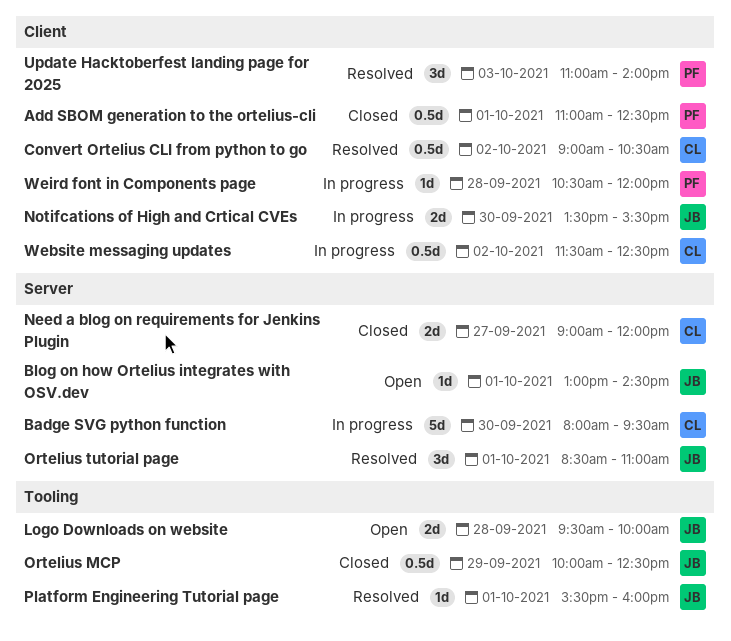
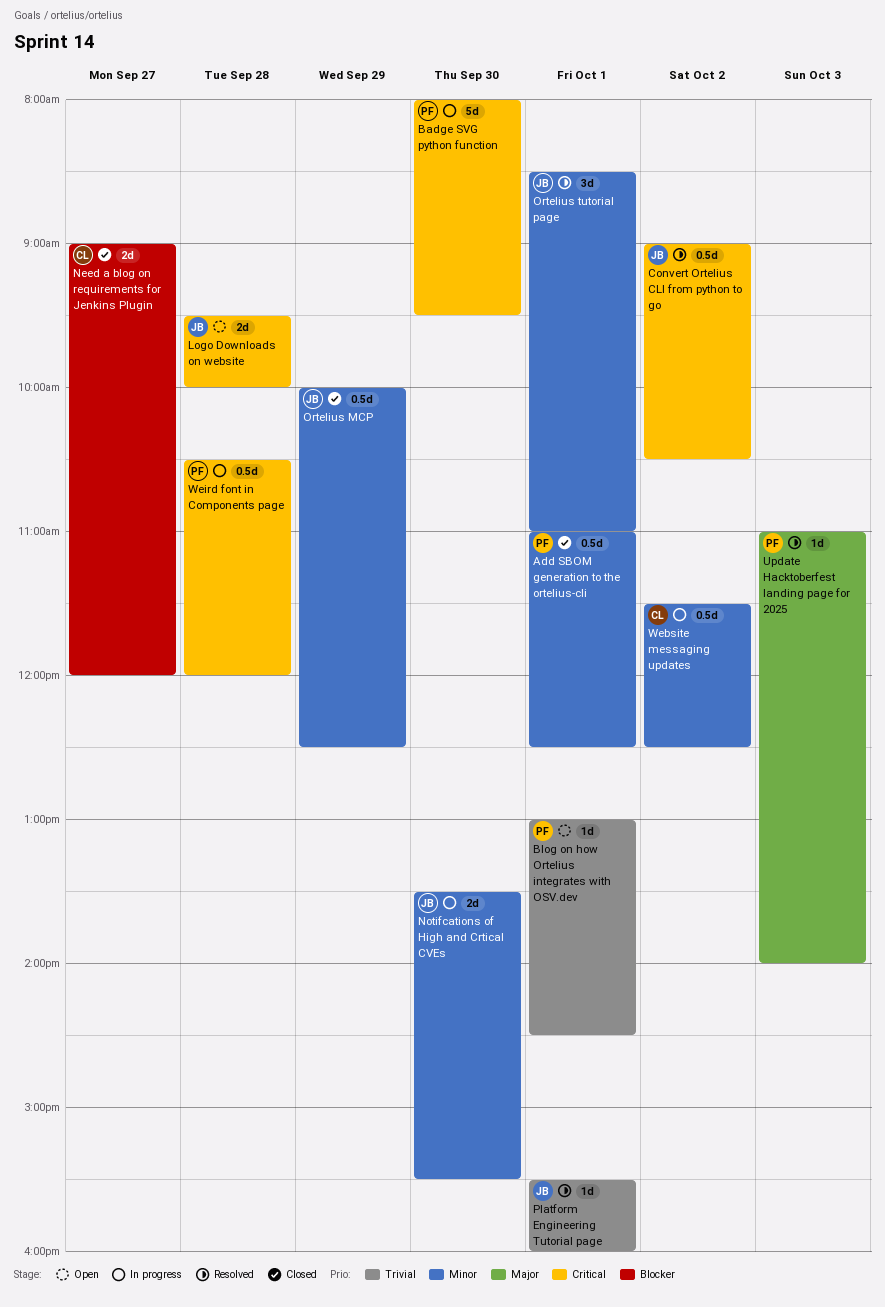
Badge SVG python function, owner: CL -> PF
Blog on how Ortelius integrates with OSV.dev, owner: JB -> PF
Convert Ortelius CLI from python to go, owner: CL -> JB
Update Hacktoberfest landing page for 2025, estimate: 3d -> 1d
Weird font in Components page, estimate: 1d -> 0.5d

